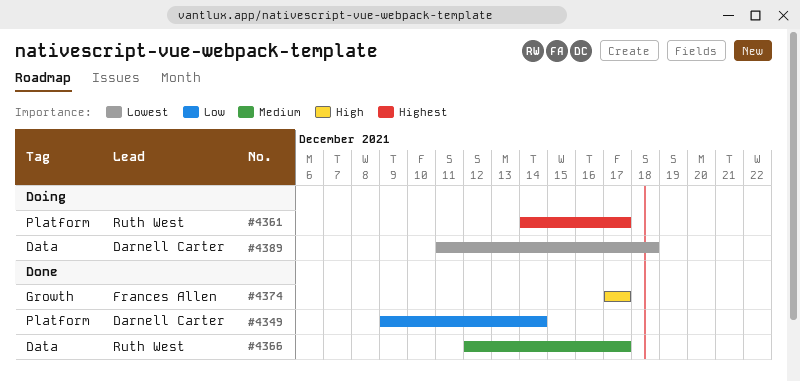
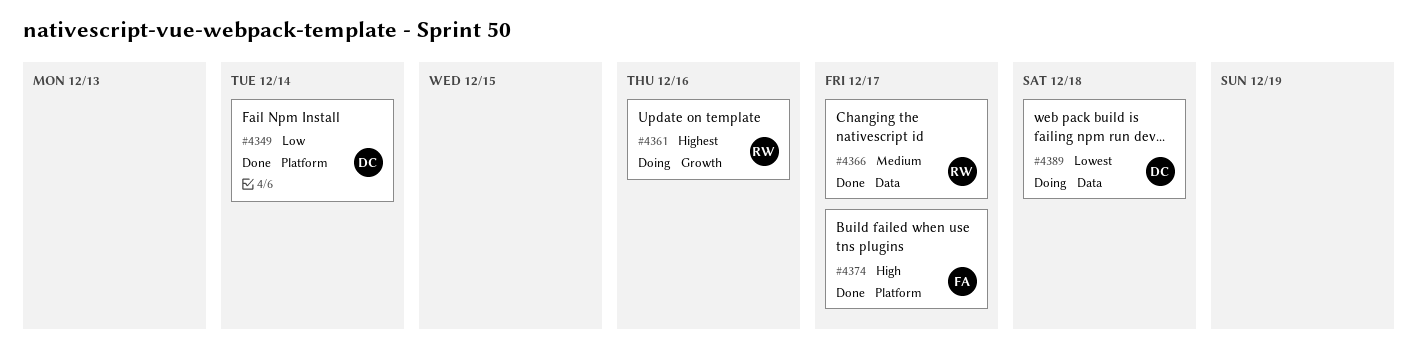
#4361, label: Platform -> Growth
#4361, due: Dec 17 -> Dec 16
#4374, label: Growth -> Platform

